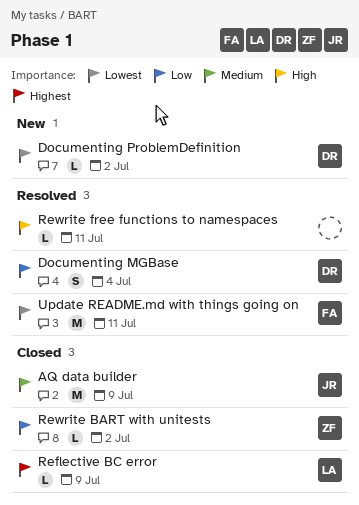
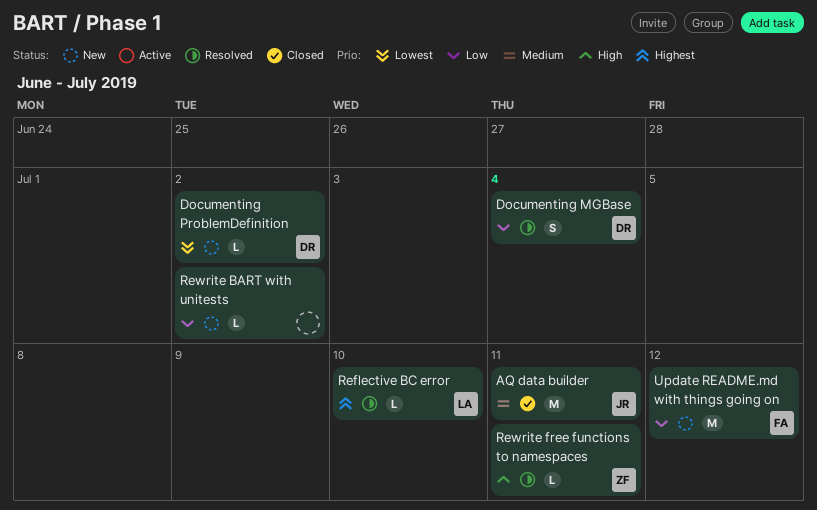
AQ data builder, due: Jul 9 -> Jul 11
Reflective BC error, status: Closed -> Resolved
Reflective BC error, due: Jul 9 -> Jul 10
Rewrite BART with unitests, status: Closed -> New
Rewrite BART with unitests, owner: ZF -> none
Rewrite free functions to namespaces, owner: none -> ZF
Update README.md with things going on, status: Resolved -> New
Update README.md with things going on, priority: Lowest -> Low
Update README.md with things going on, due: Jul 11 -> Jul 12

